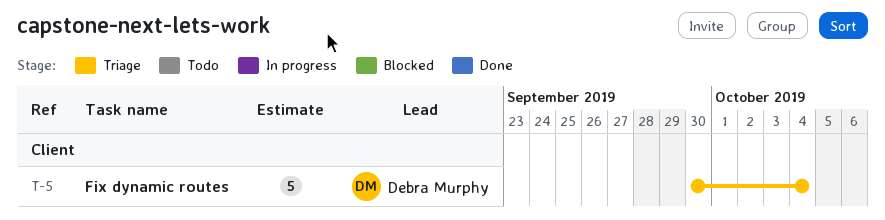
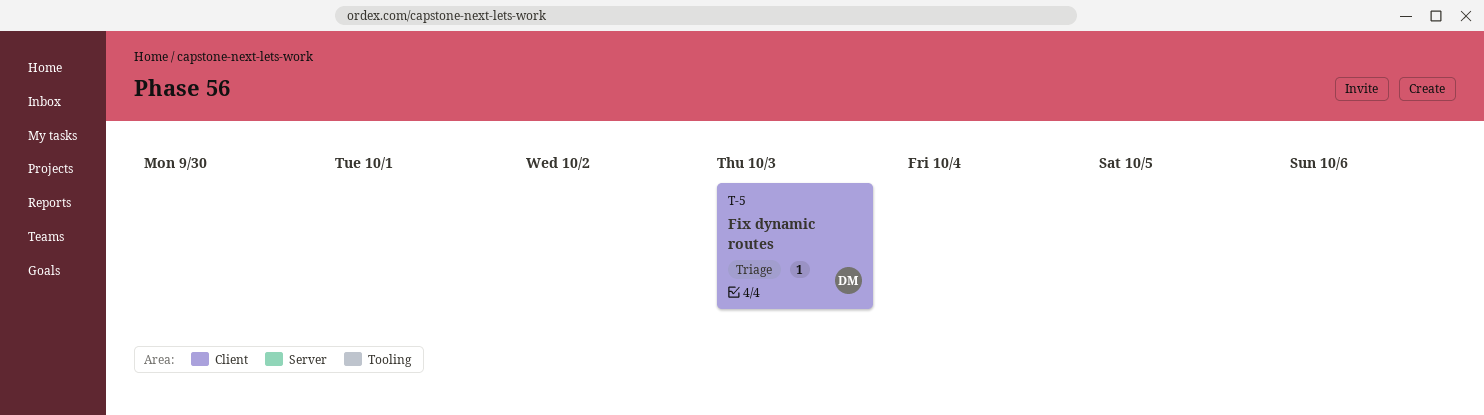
T-5, estimate: 5 -> 1
T-5, due: Oct 4 -> Oct 3

